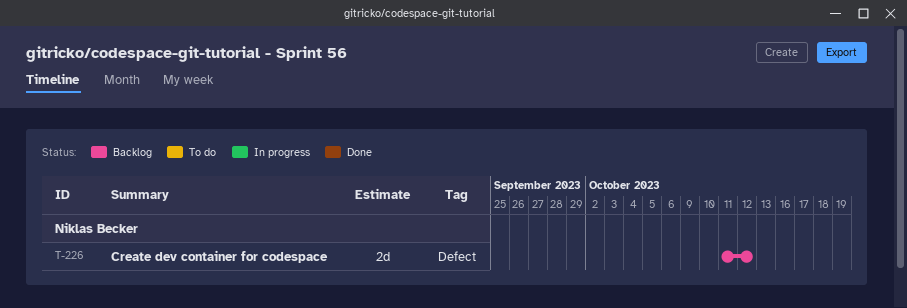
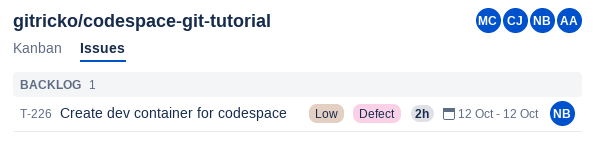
T-226, estimate: 2d -> 2h
T-226, start: Oct 11 -> Oct 12

